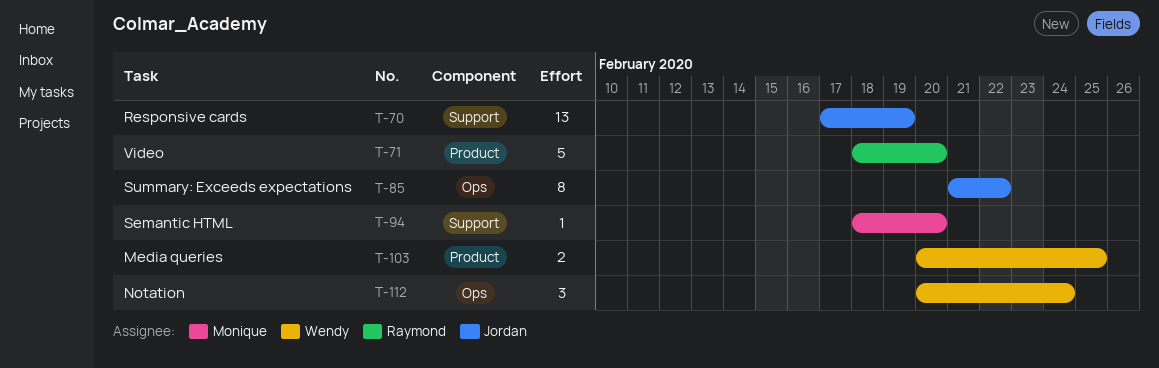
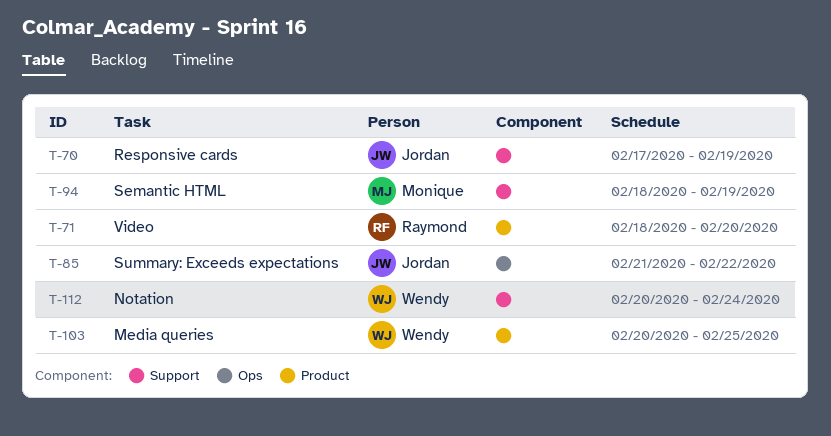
T-94, due: Feb 20 -> Feb 19
T-112, label: Ops -> Support

